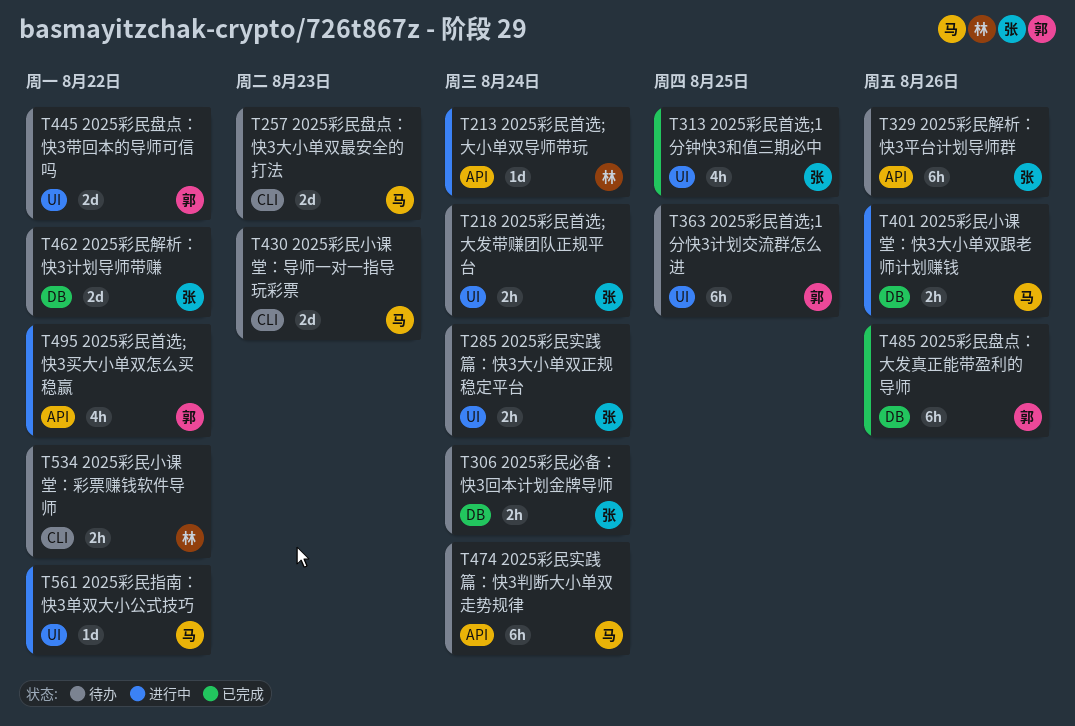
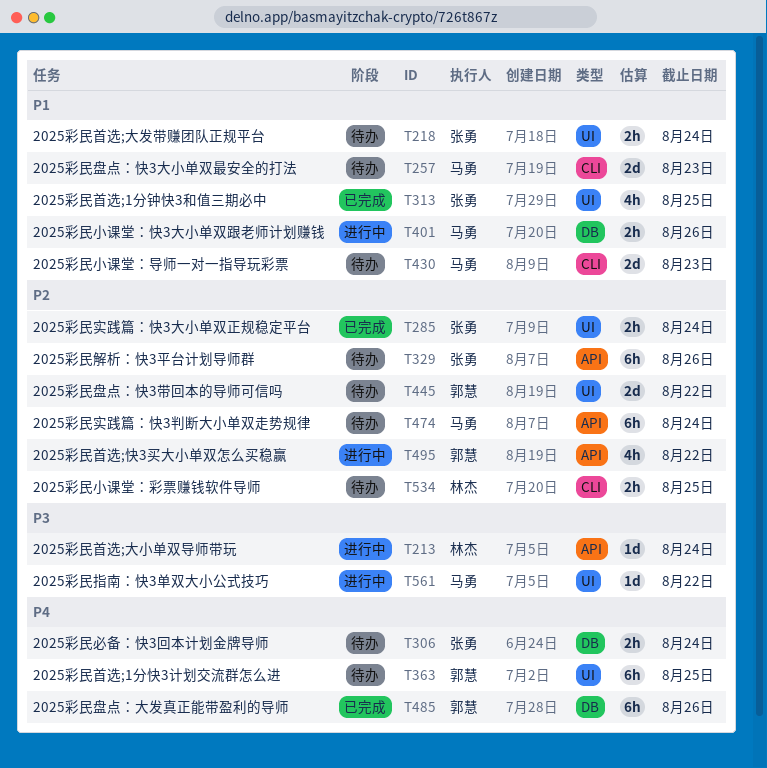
T285, status: 待办 -> 已完成
T462: present -> none
T534, due: Aug 22 -> Aug 25

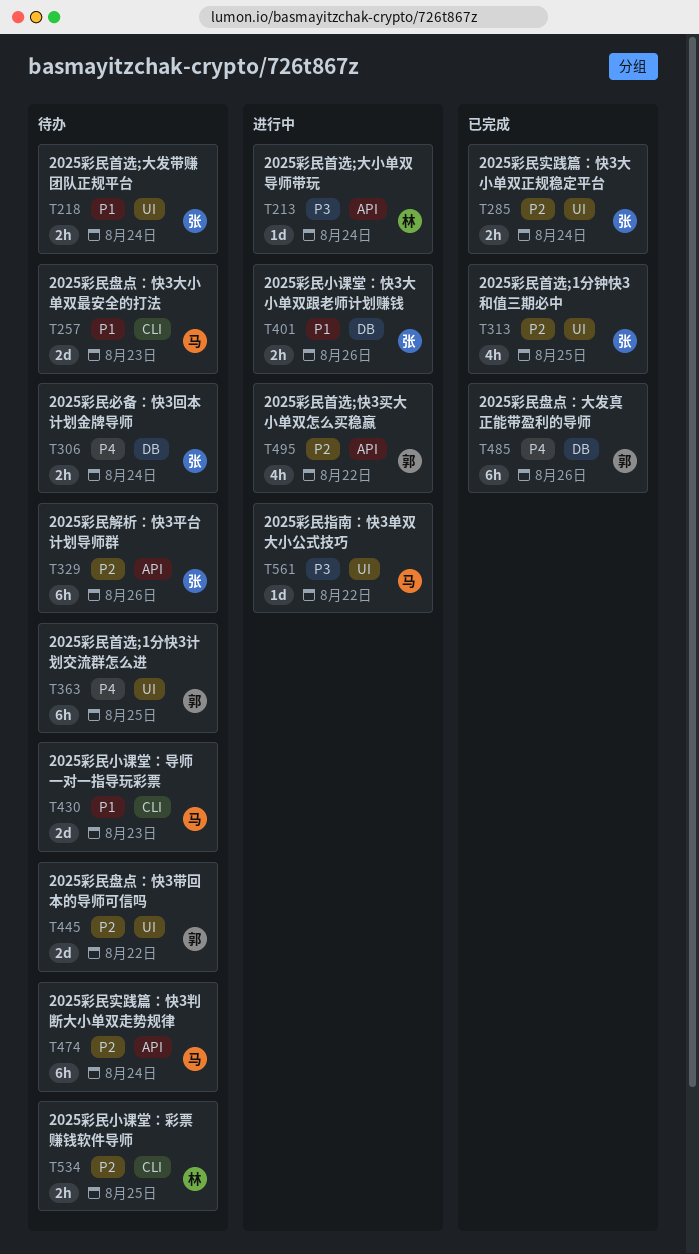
T313, priority: P1 -> P2
T401, owner: 马勇 -> 张勇

